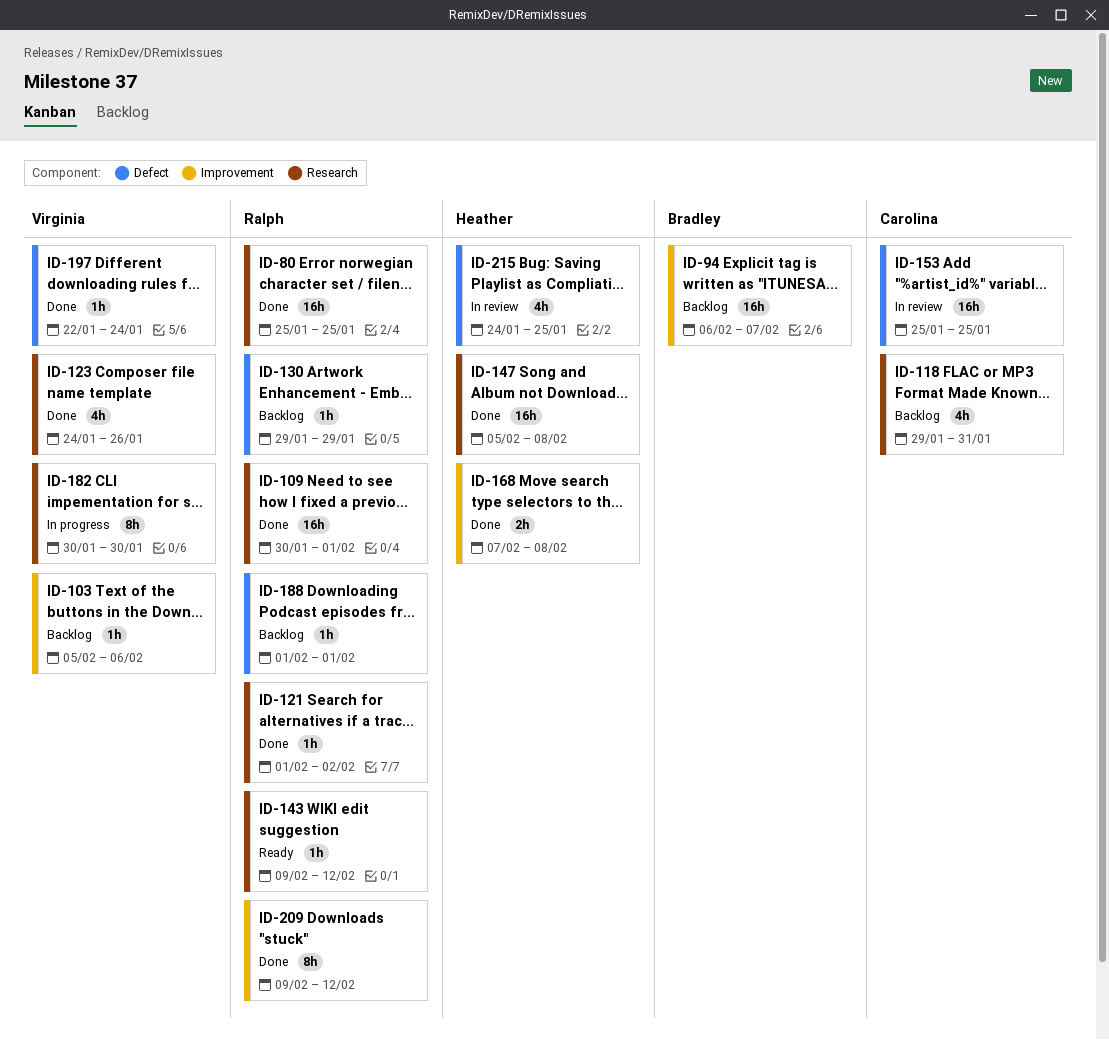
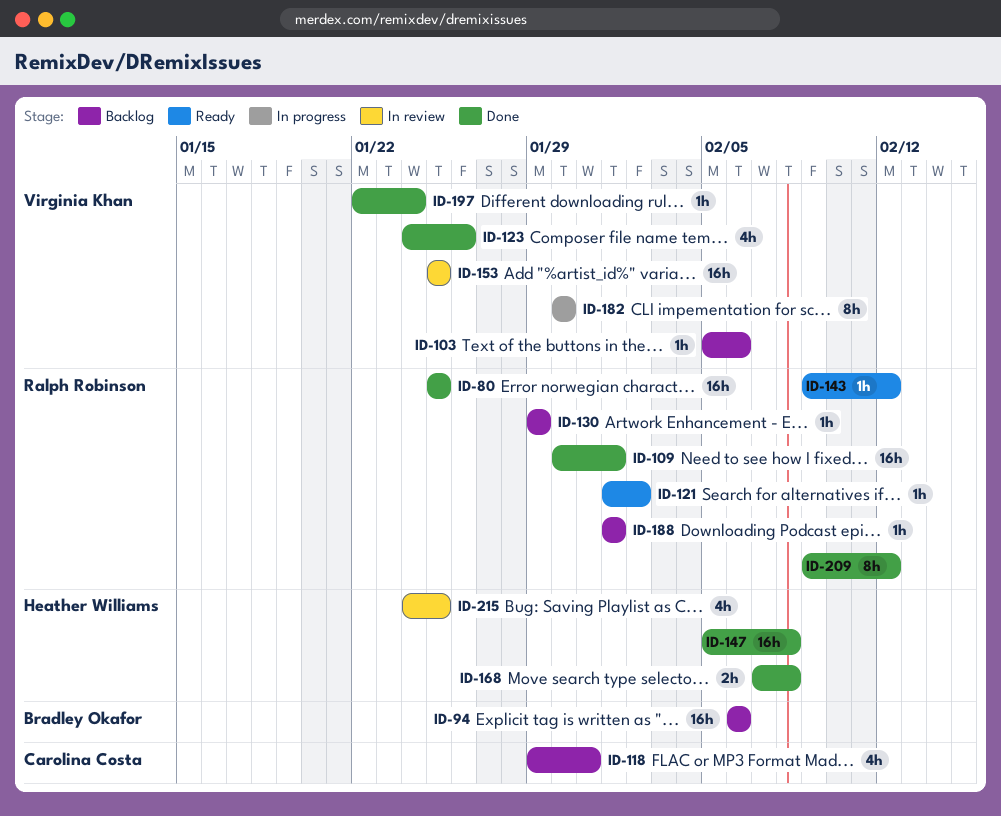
ID-94, due: Feb 7 -> Feb 6
ID-121, status: Done -> Ready
ID-153, owner: Carolina Costa -> Virginia Khan

